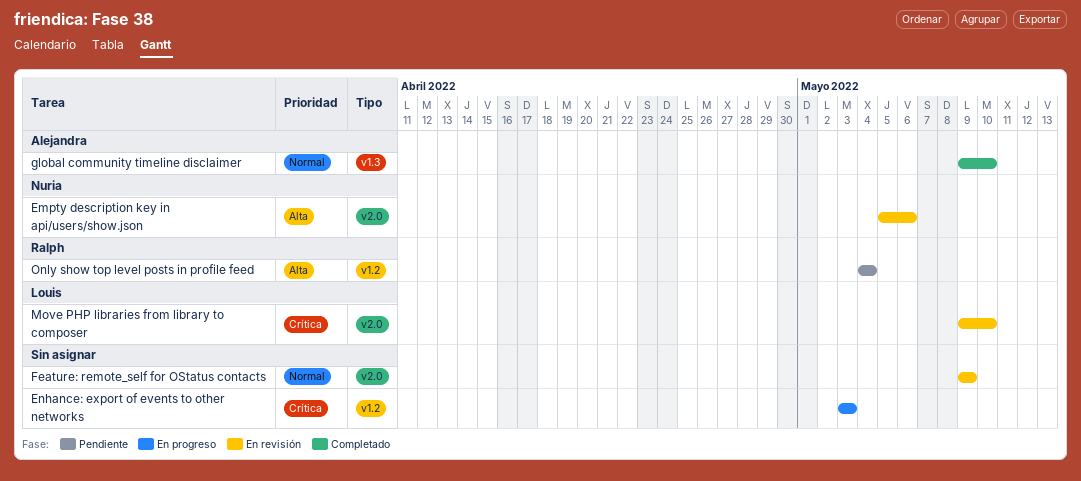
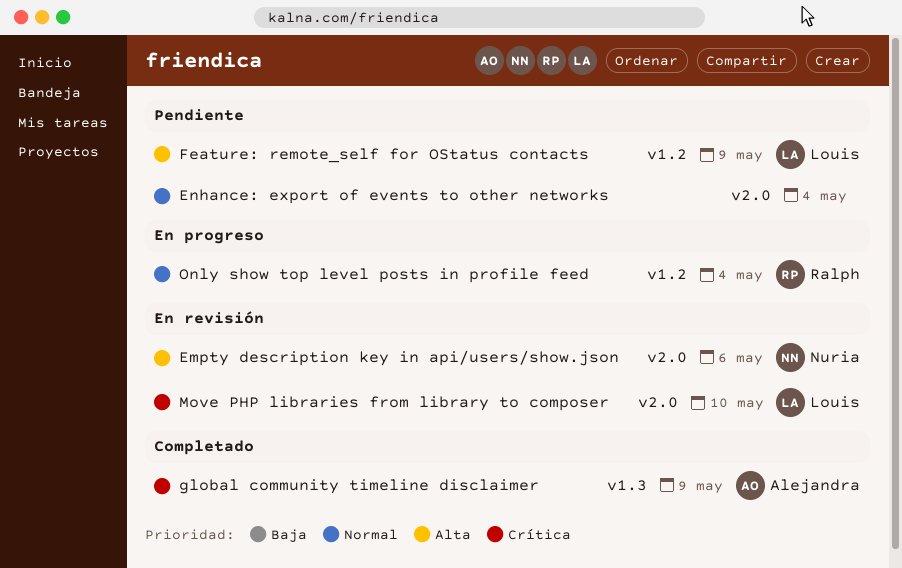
Enhance: export of events to other networks, status: En progreso -> Pendiente
Enhance: export of events to other networks, priority: Crítica -> Normal
Enhance: export of events to other networks, label: v1.2 -> v2.0
Enhance: export of events to other networks, due: May 3 -> May 4
Feature: remote_self for OStatus contacts, status: En revisión -> Pendiente
Feature: remote_self for OStatus contacts, owner: none -> Louis
Feature: remote_self for OStatus contacts, priority: Normal -> Alta
Feature: remote_self for OStatus contacts, label: v2.0 -> v1.2
global community timeline disclaimer, priority: Normal -> Crítica
global community timeline disclaimer, due: May 10 -> May 9
Only show top level posts in profile feed, status: Pendiente -> En progreso
Only show top level posts in profile feed, priority: Alta -> Normal

